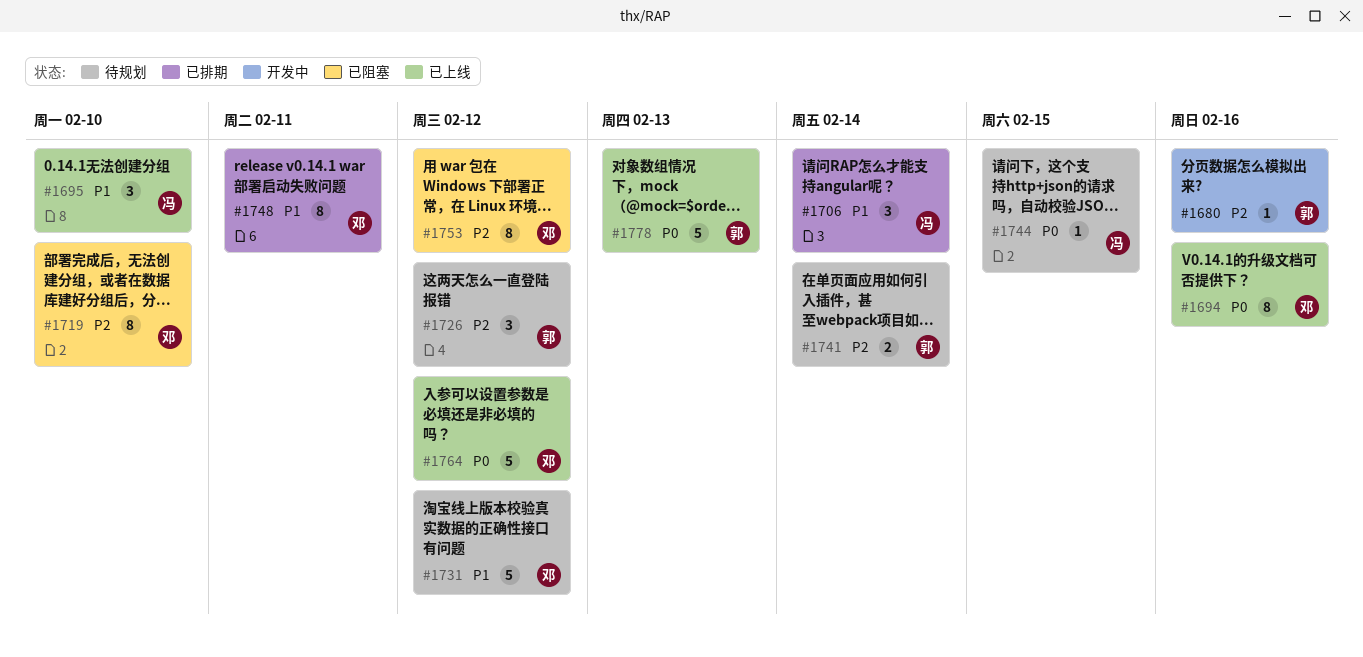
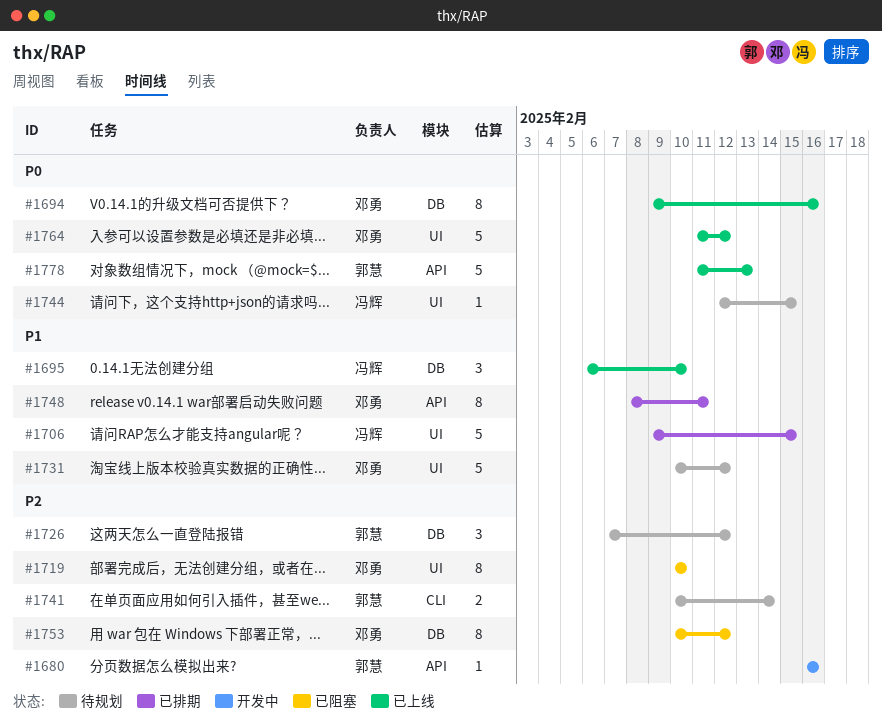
#1706, estimate: 3 -> 5
#1706, due: Feb 14 -> Feb 15

